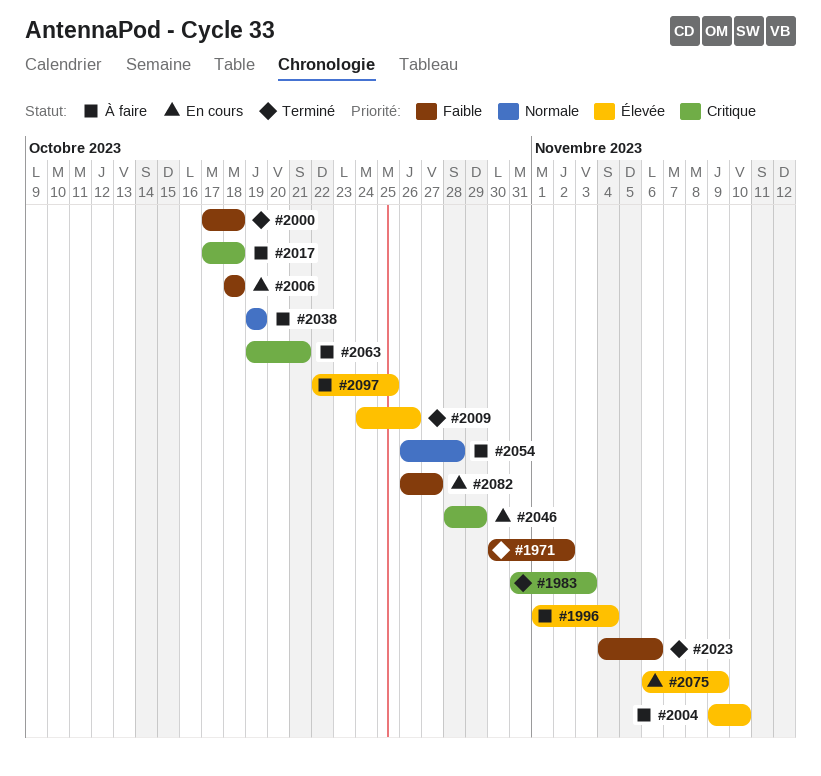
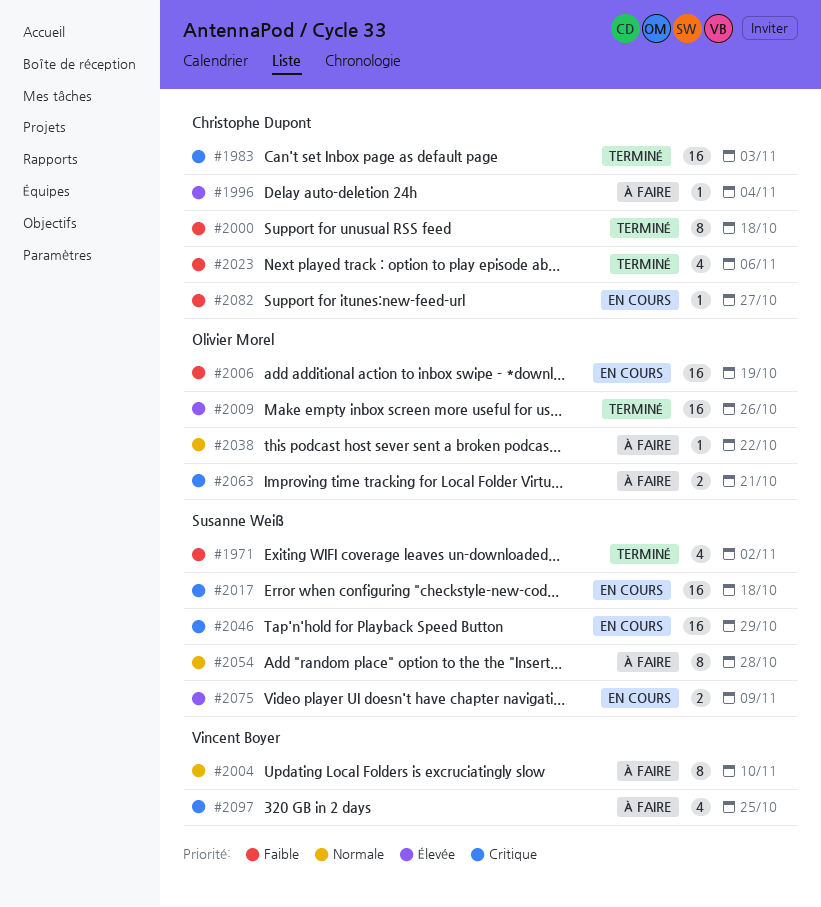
#2004, priority: Élevée -> Normale
#2006, due: Oct 18 -> Oct 19
#2017, status: À faire -> En cours
#2038, due: Oct 19 -> Oct 22
#2097, priority: Élevée -> Critique

